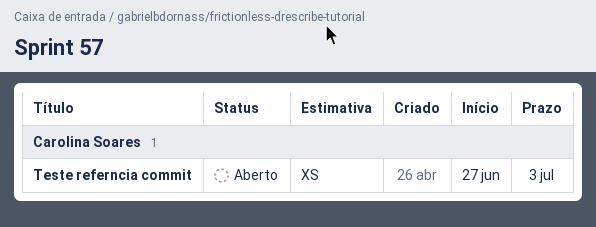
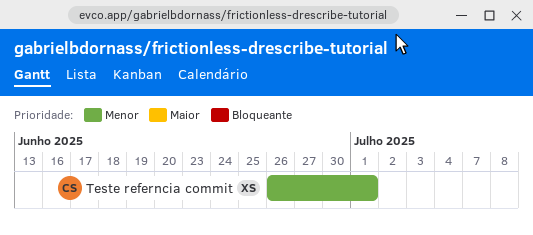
Teste referncia commit, start: Jun 27 -> Jun 26
Teste referncia commit, due: Jul 3 -> Jul 1

